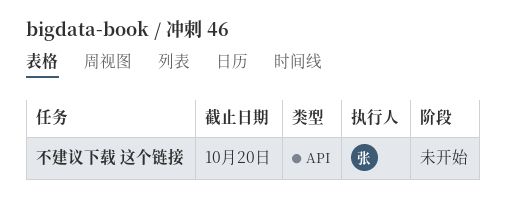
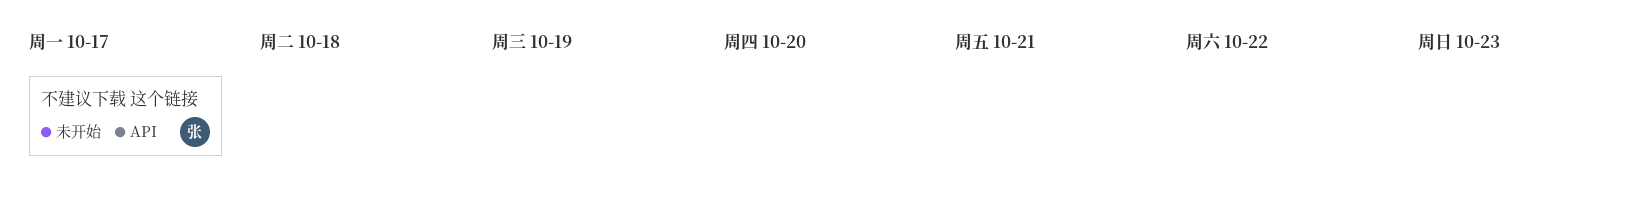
不建议下载 这个链接, due: Oct 20 -> Oct 17

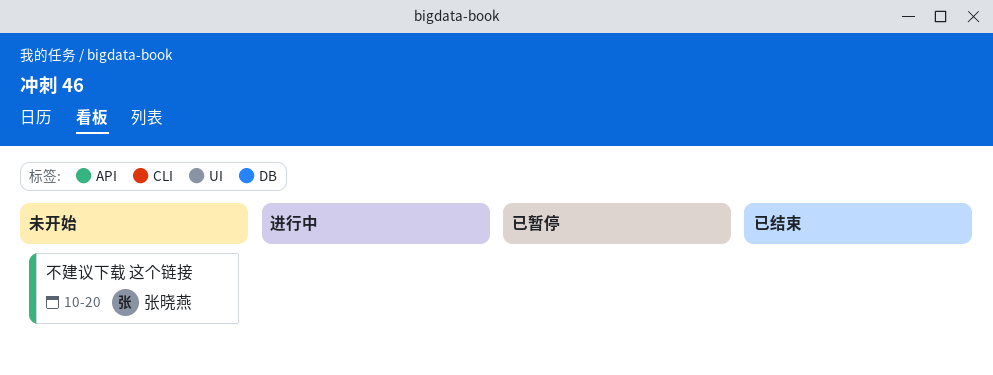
不建议下载 这个链接, due: Oct 17 -> Oct 20

